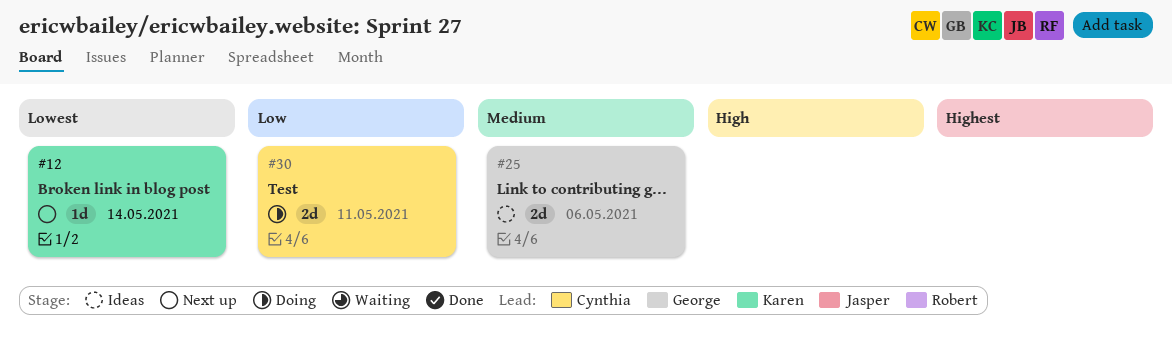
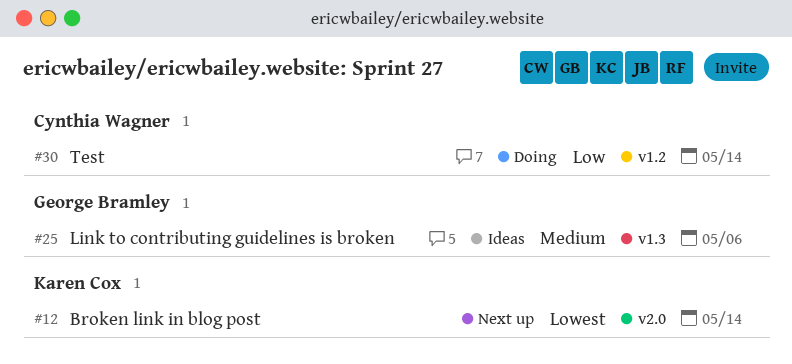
#30, due: May 11 -> May 14

